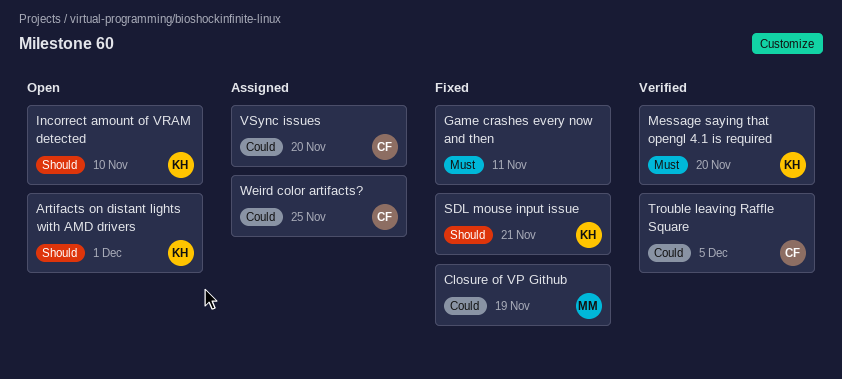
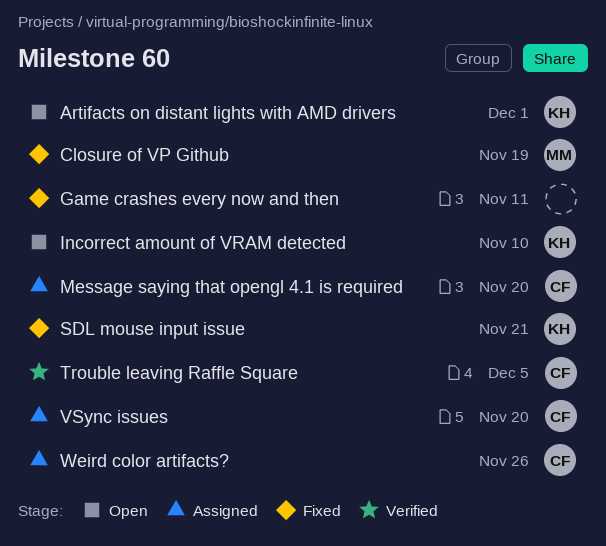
Message saying that opengl 4.1 is required, status: Verified -> Assigned
Message saying that opengl 4.1 is required, owner: KH -> CF
Weird color artifacts?, due: Nov 25 -> Nov 26

